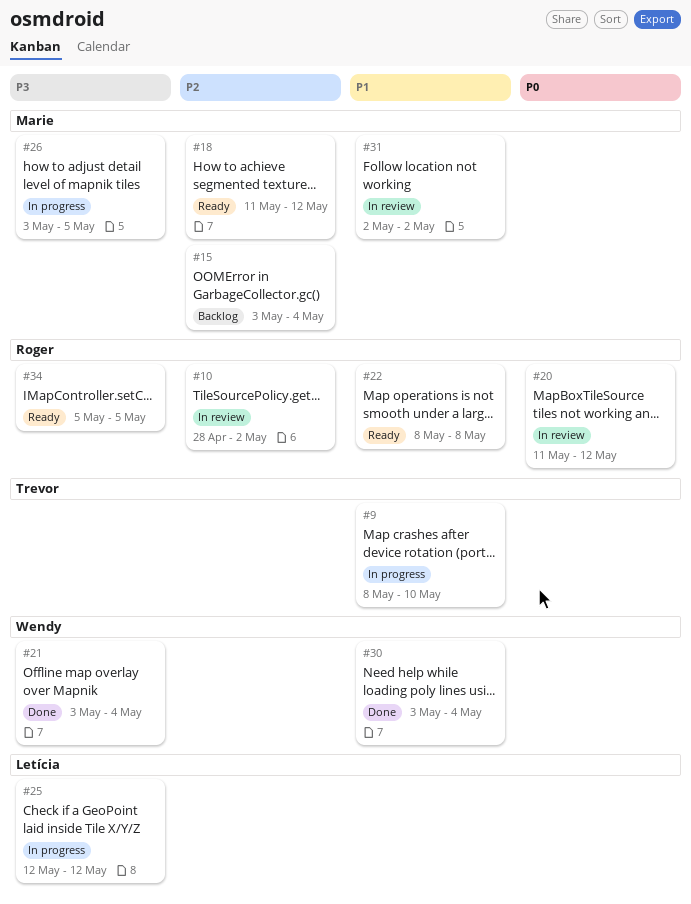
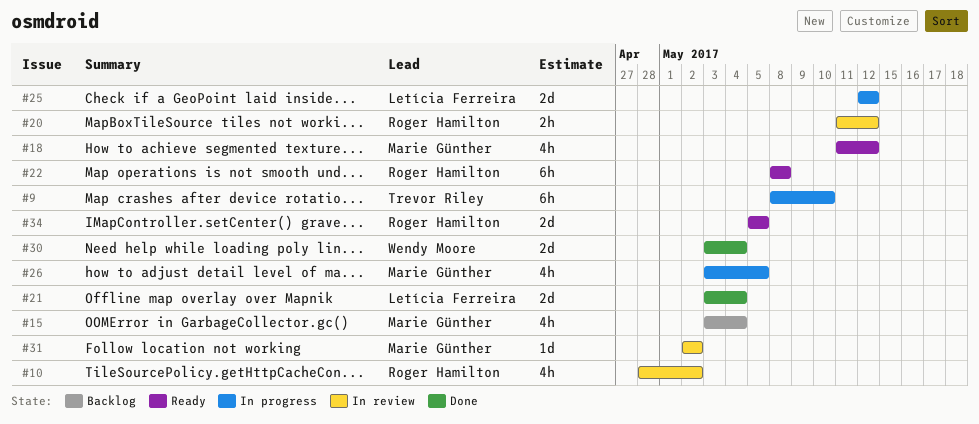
#21, owner: Wendy Moore -> Letícia Ferreira

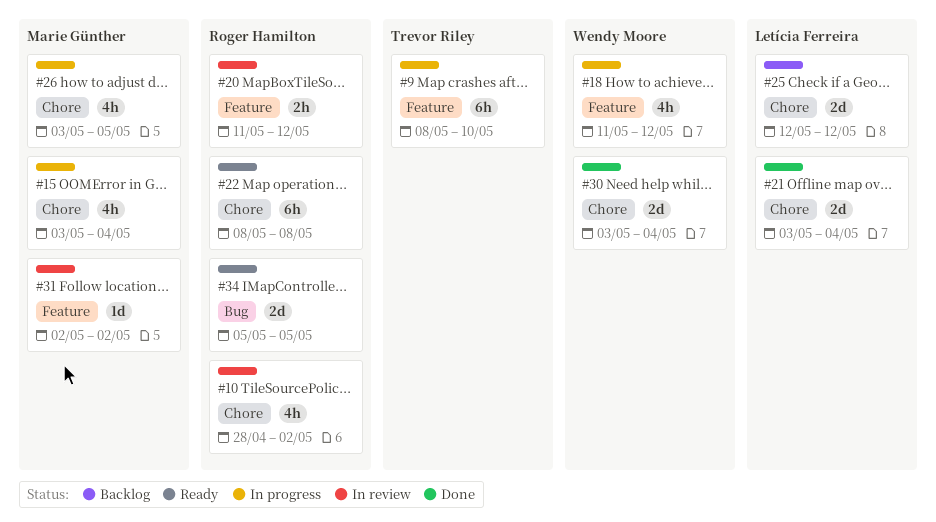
#15, status: Backlog -> In progress
#18, status: Ready -> In progress
#18, owner: Marie Günther -> Wendy Moore
#25, status: In progress -> Backlog

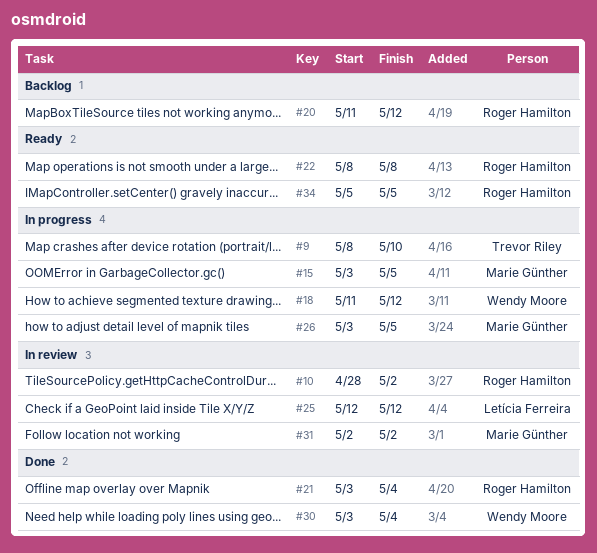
#15, due: May 4 -> May 5
#20, status: In review -> Backlog
#21, owner: Letícia Ferreira -> Roger Hamilton
#25, status: Backlog -> In review

